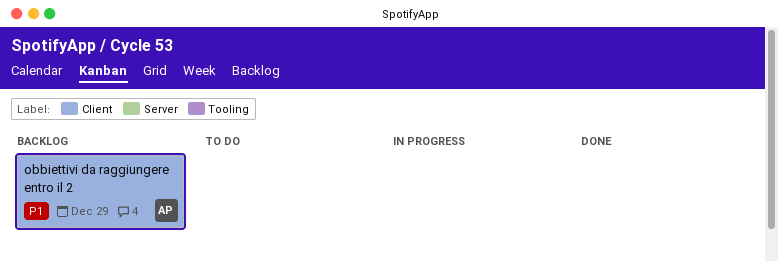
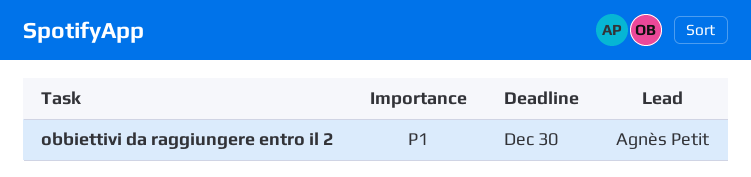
obbiettivi da raggiungere entro il 2, due: Dec 29 -> Dec 30

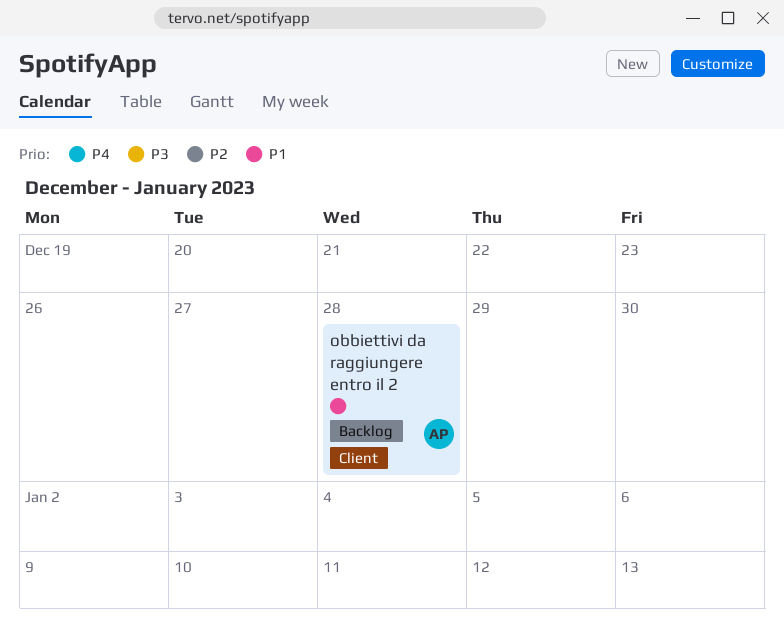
obbiettivi da raggiungere entro il 2, due: Dec 30 -> Dec 28

